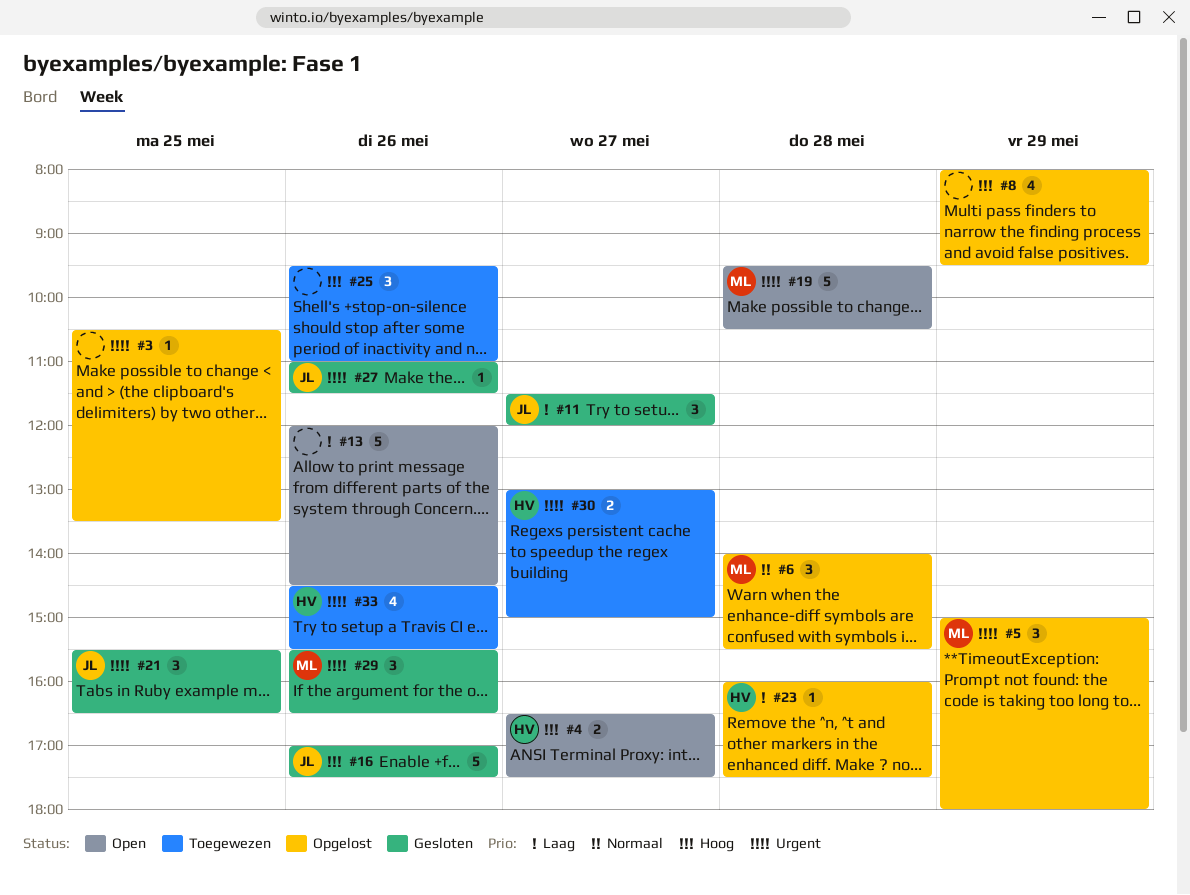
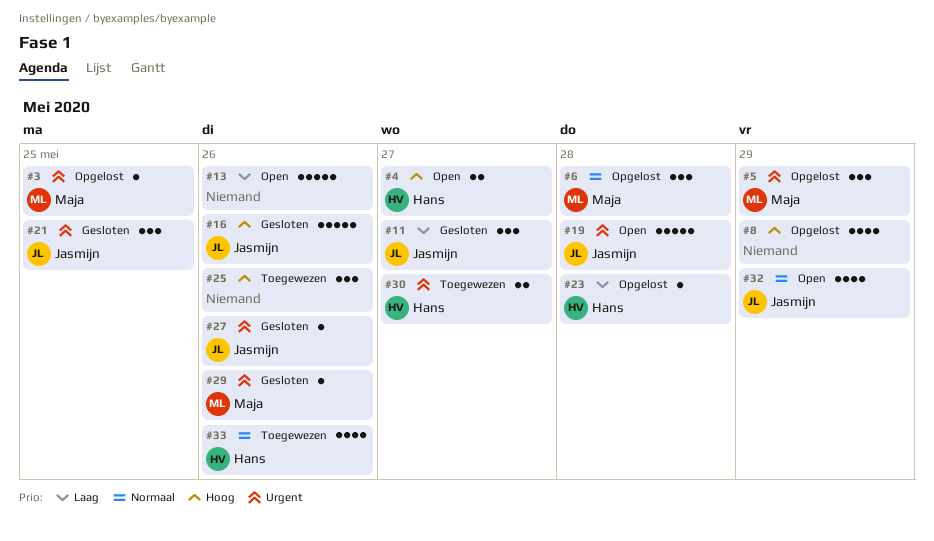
#3, owner: none -> Maja
#19, owner: Maja -> Jasmijn
#29, estimate: 3 -> 1
#32: none -> present
#33, priority: Urgent -> Normaal

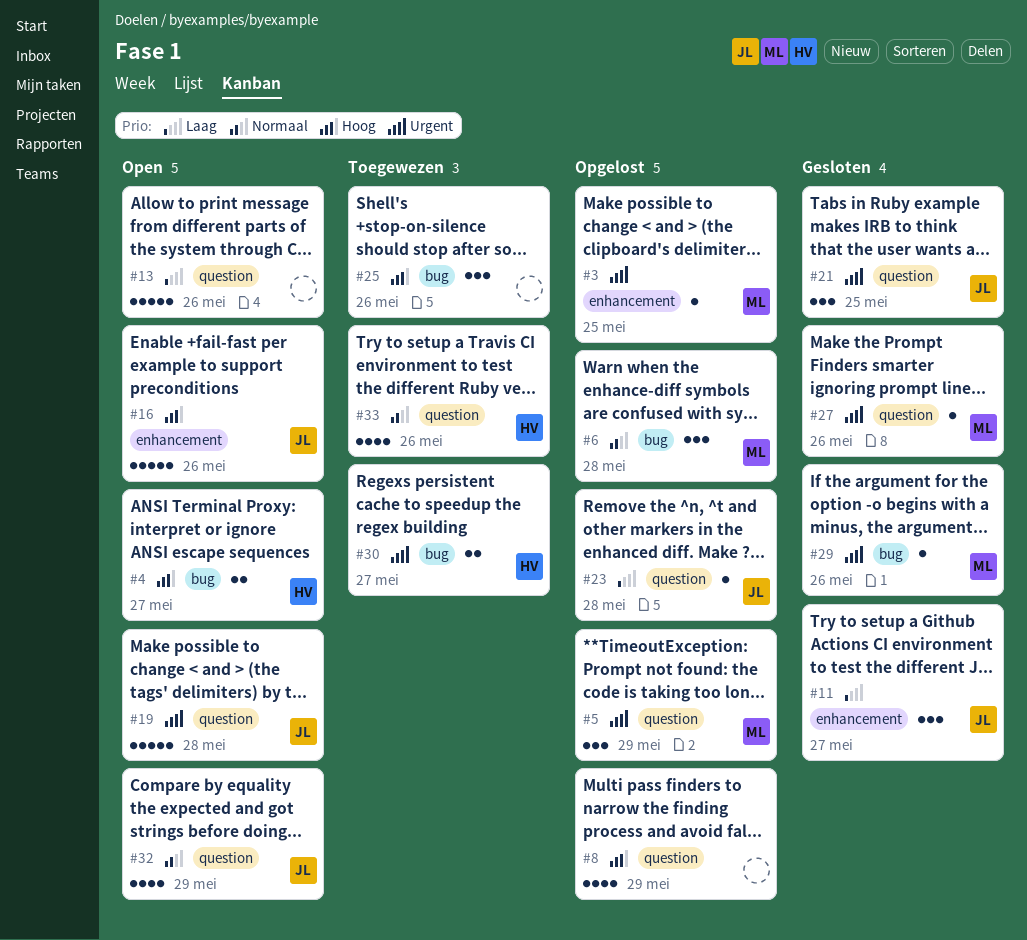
#16, status: Gesloten -> Open
#23, owner: Hans -> Jasmijn
#27, owner: Jasmijn -> Maja

